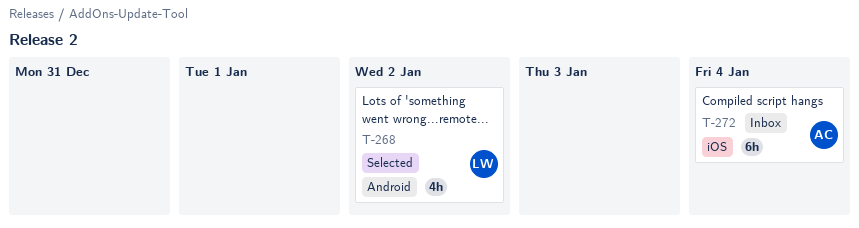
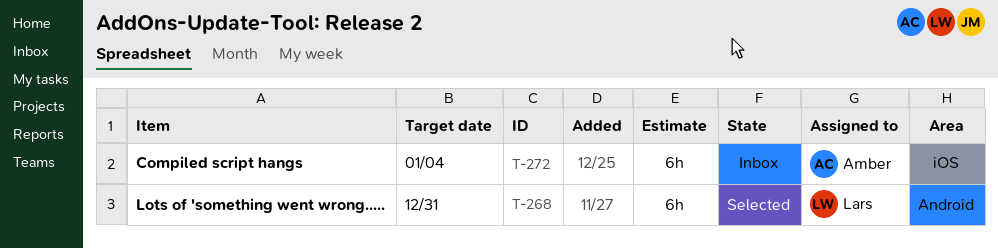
T-268, estimate: 4h -> 6h
T-268, due: Jan 2 -> Dec 31

